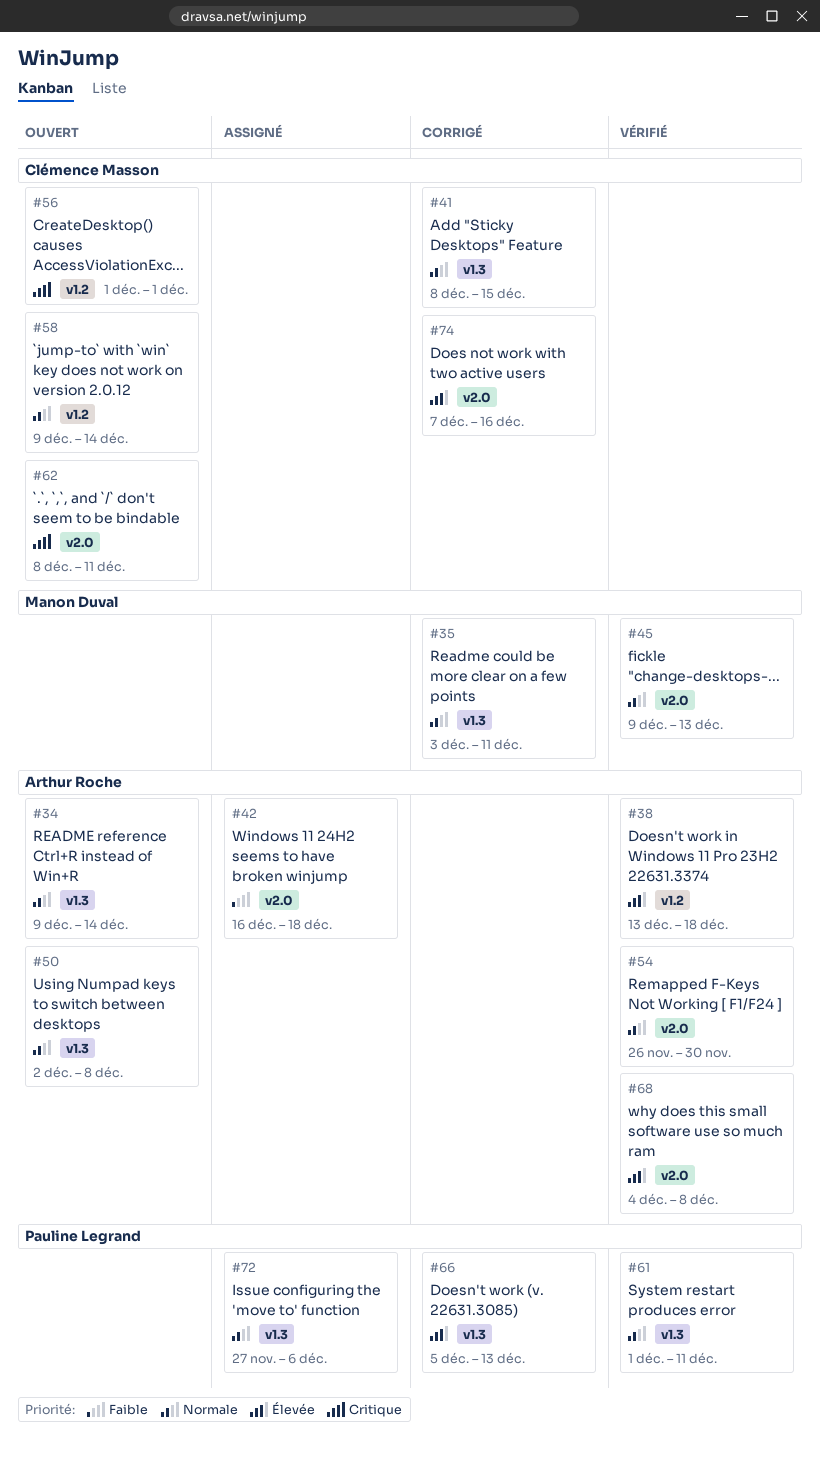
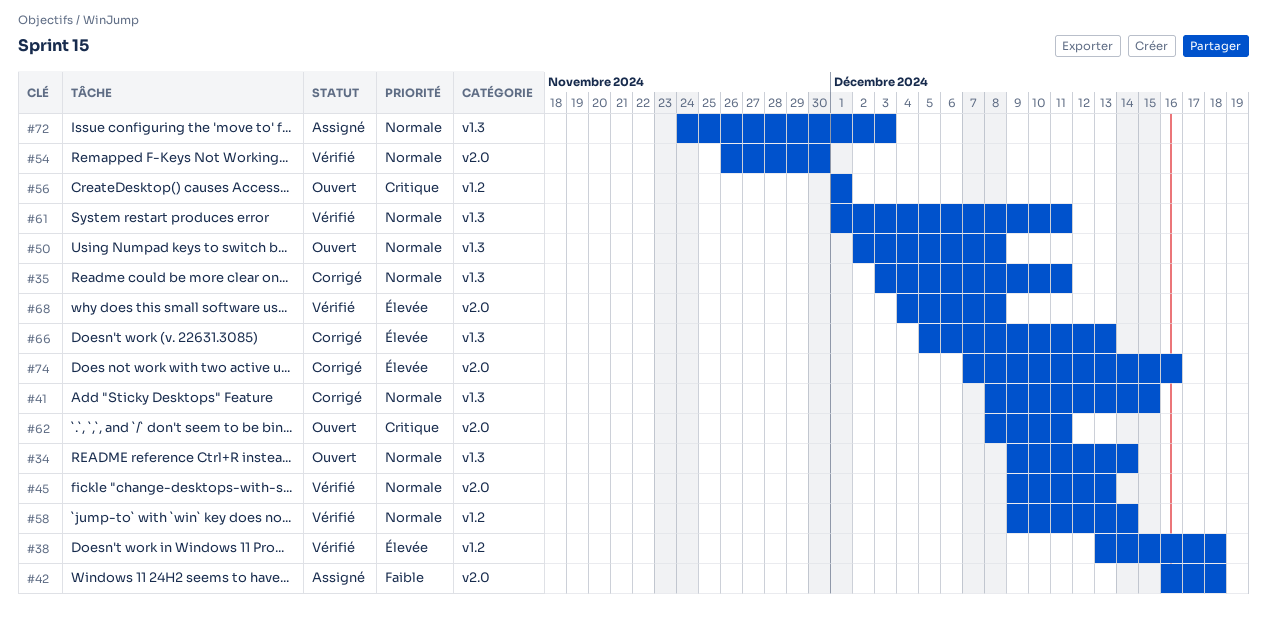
#58, status: Ouvert -> Vérifié
#72, start: Nov 27 -> Nov 24
#72, due: Dec 6 -> Dec 3

